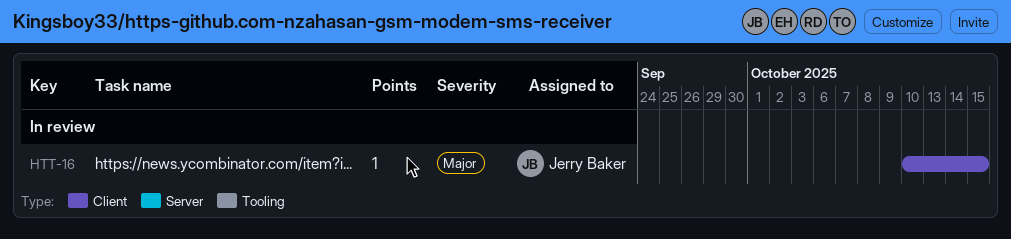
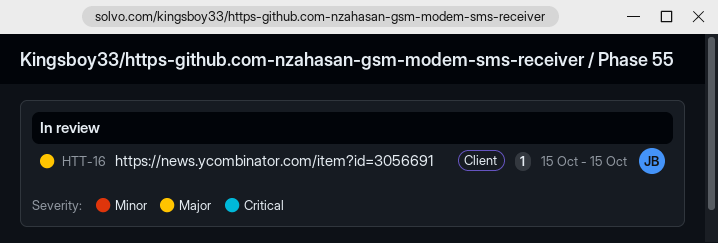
HTT-16, start: Oct 10 -> Oct 15

